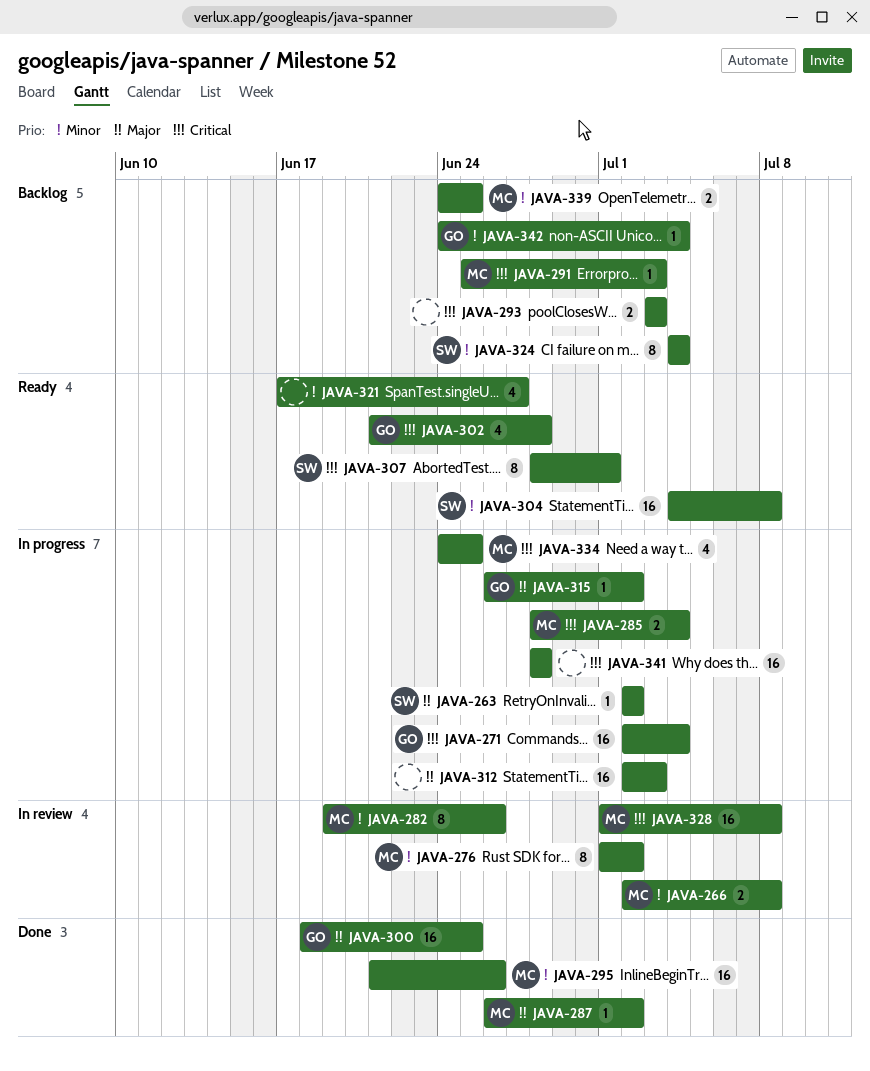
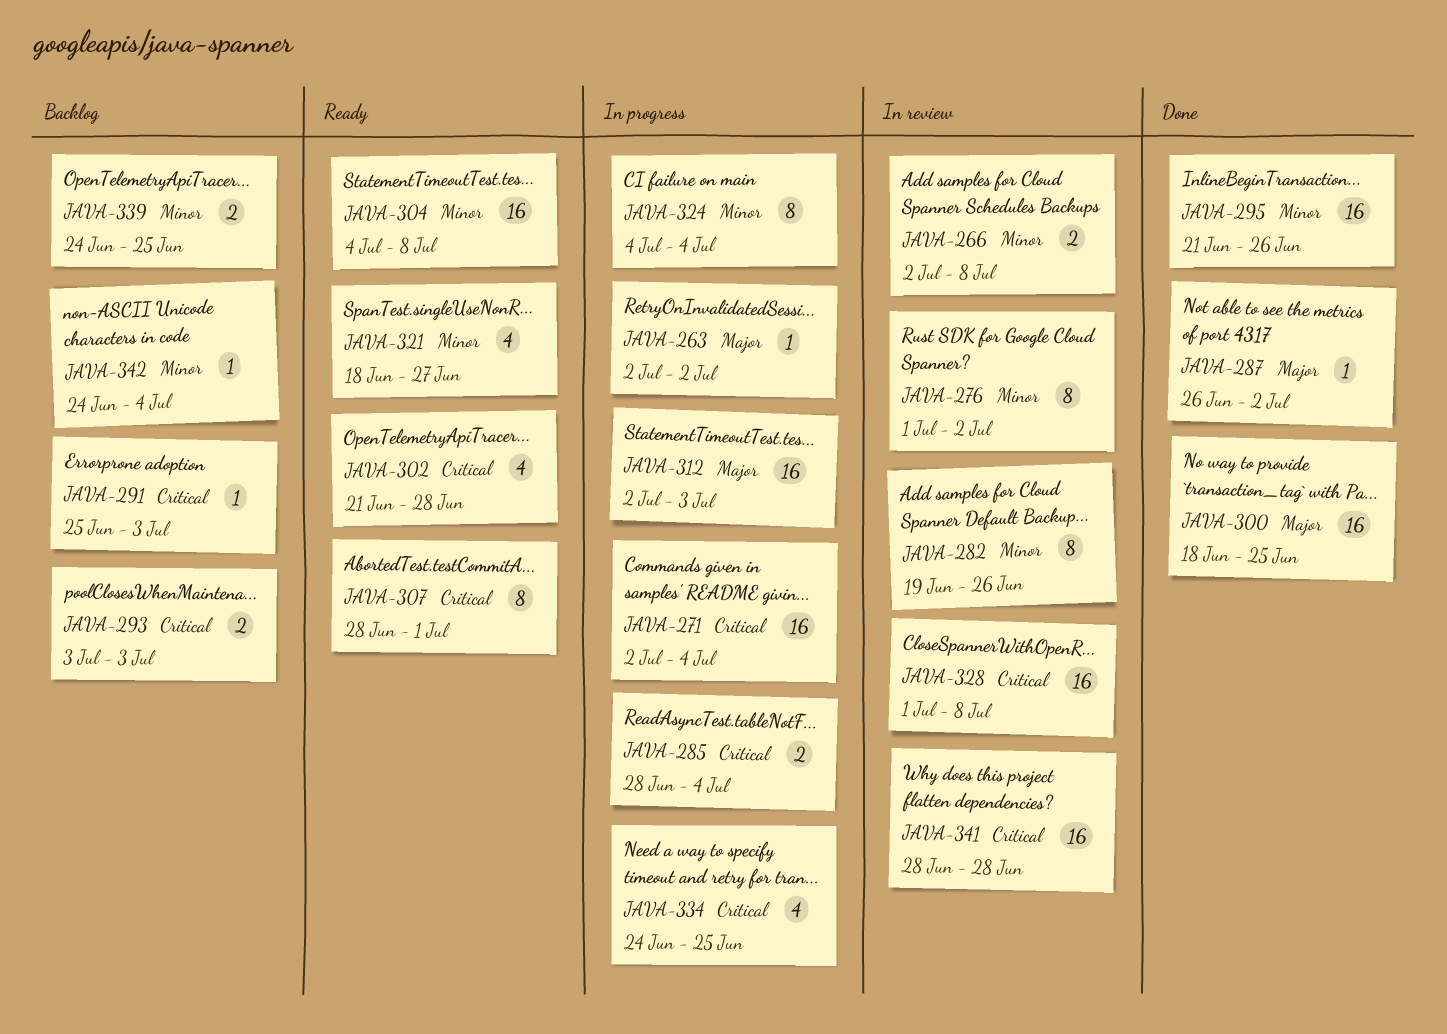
JAVA-315: present -> none
JAVA-321, start: Jun 17 -> Jun 18
JAVA-324, status: Backlog -> In progress
JAVA-341, status: In progress -> In review

